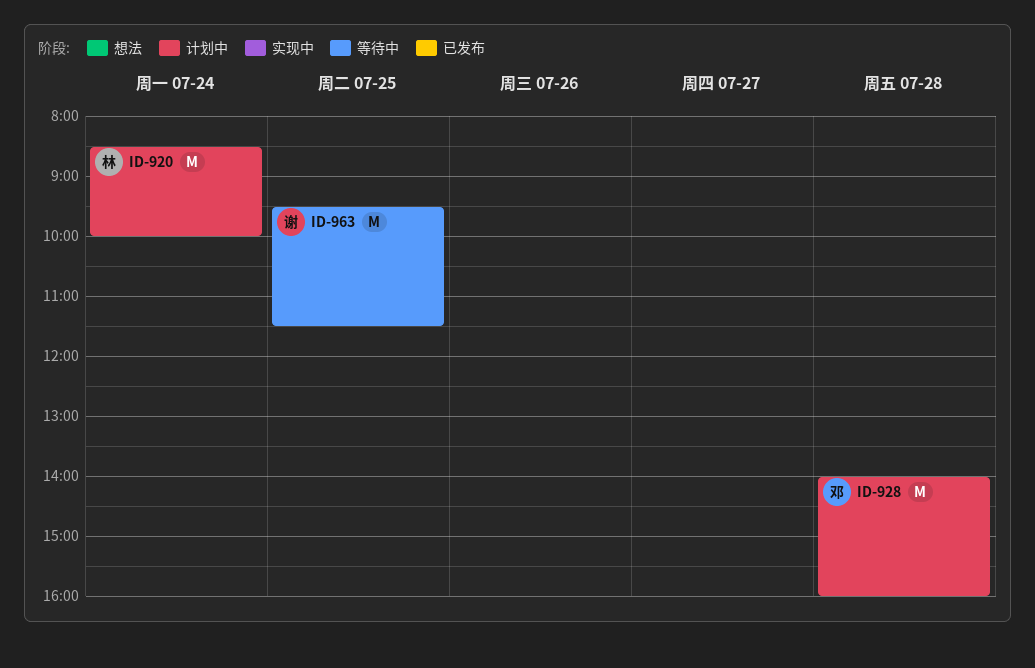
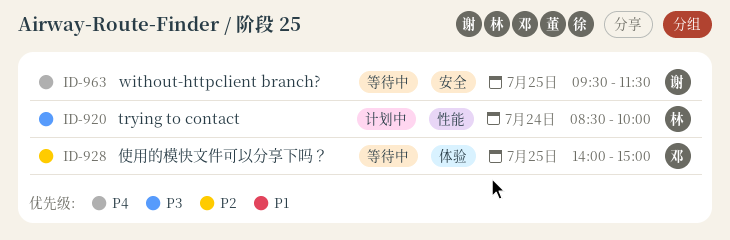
ID-928, status: 计划中 -> 等待中
ID-928, day: Jul 28 -> Jul 25
ID-928, ends: 16:00 -> 15:00

